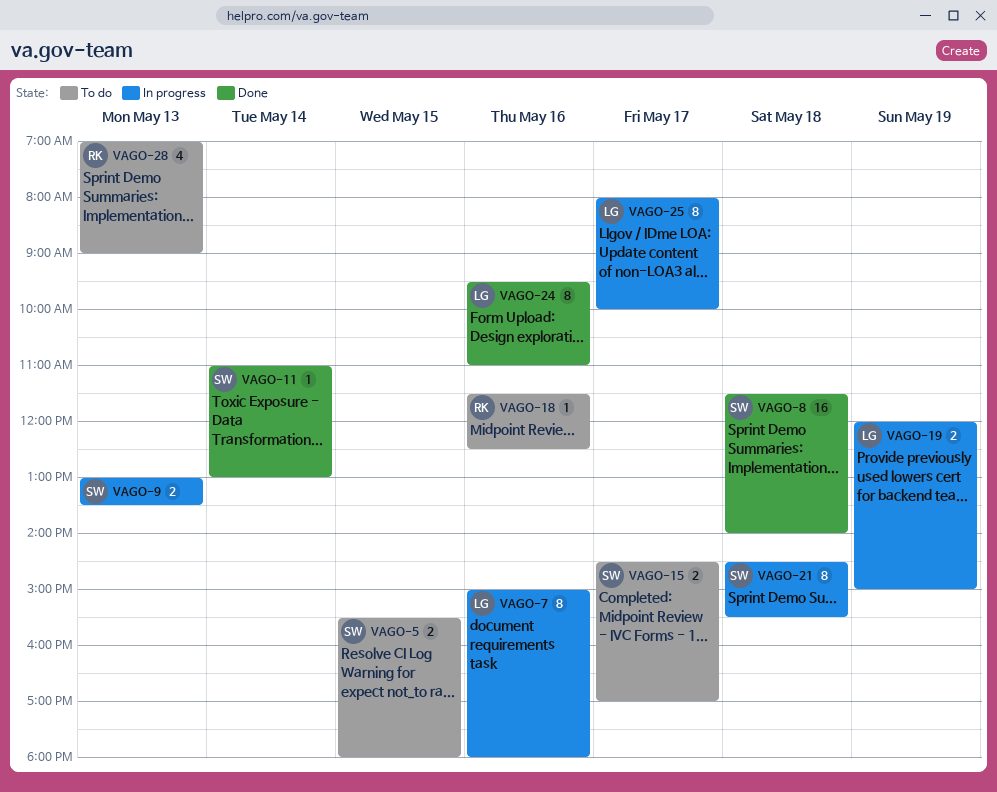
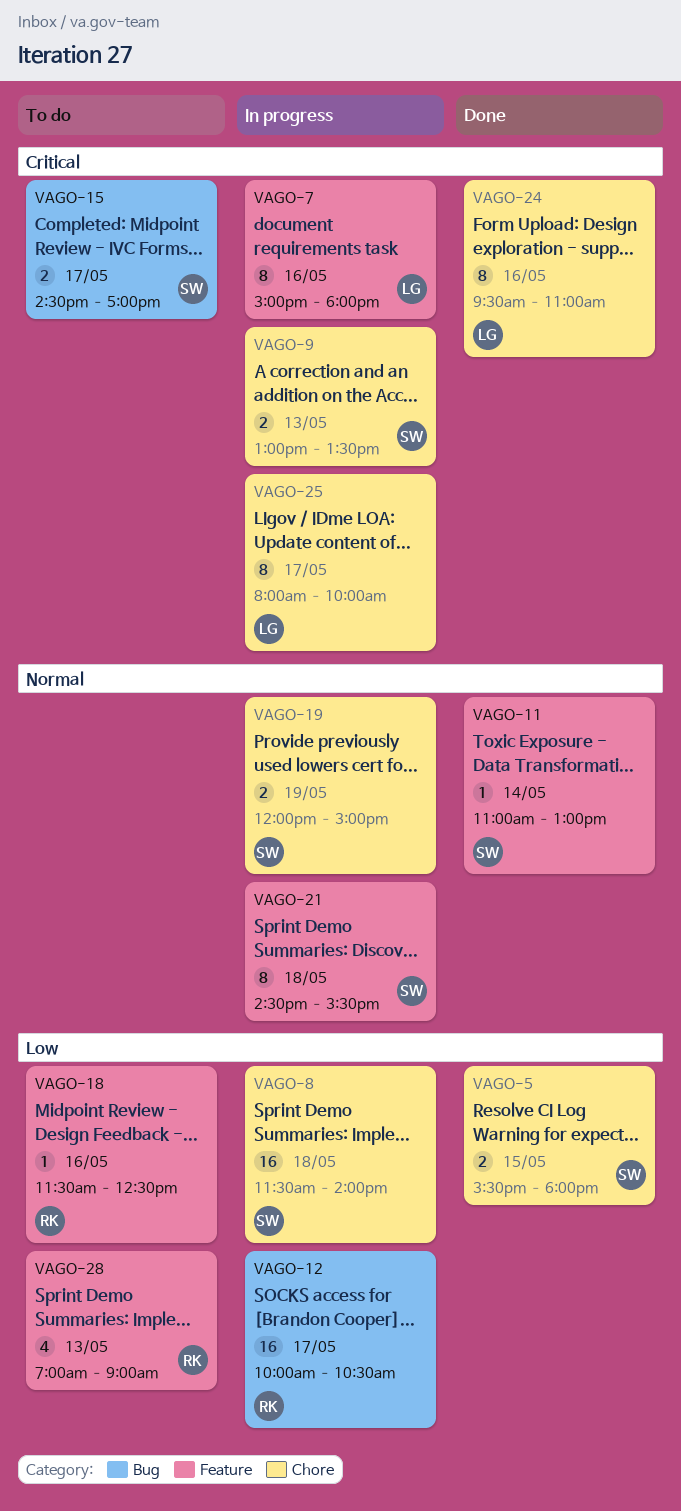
VAGO-5, status: To do -> Done
VAGO-8, status: Done -> In progress
VAGO-12: none -> present
VAGO-19, owner: LG -> SW

